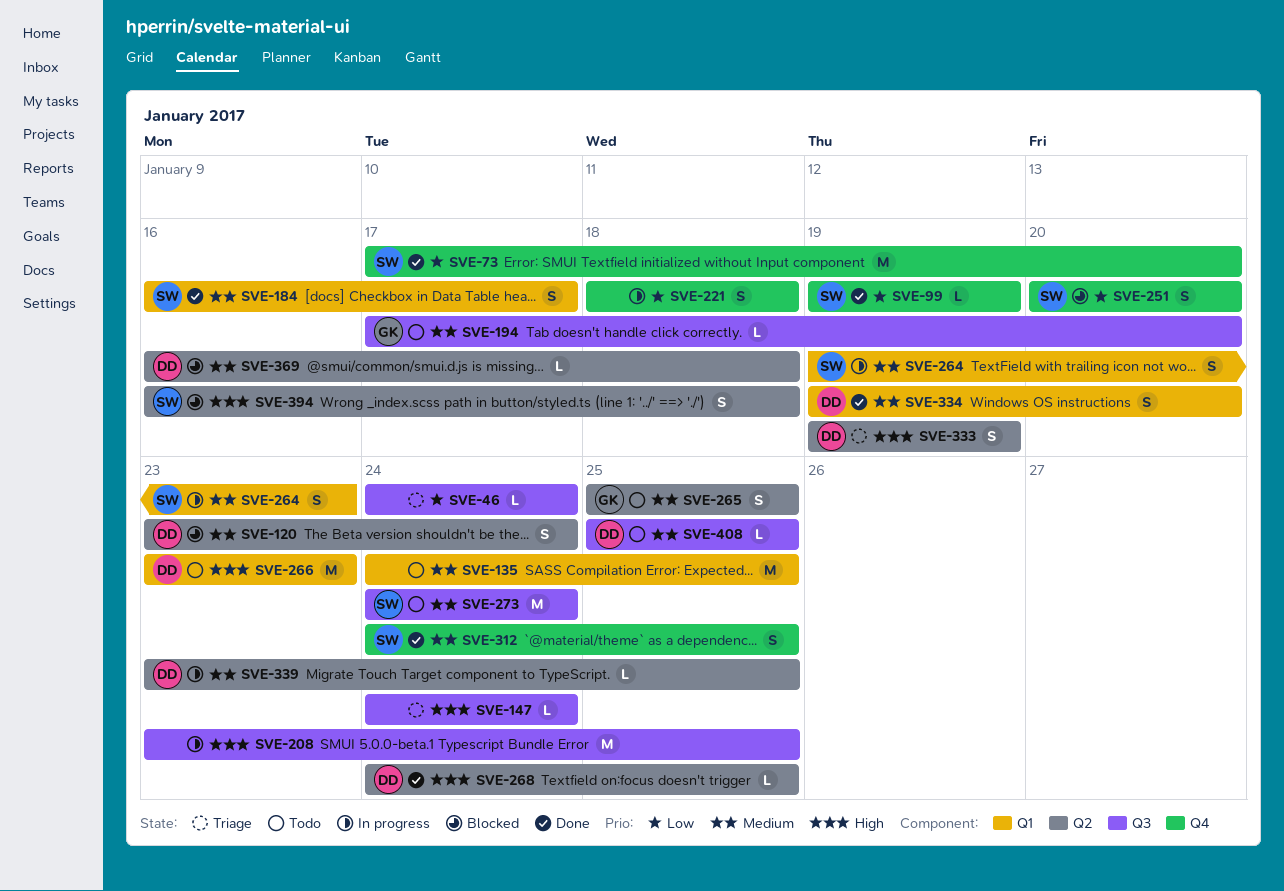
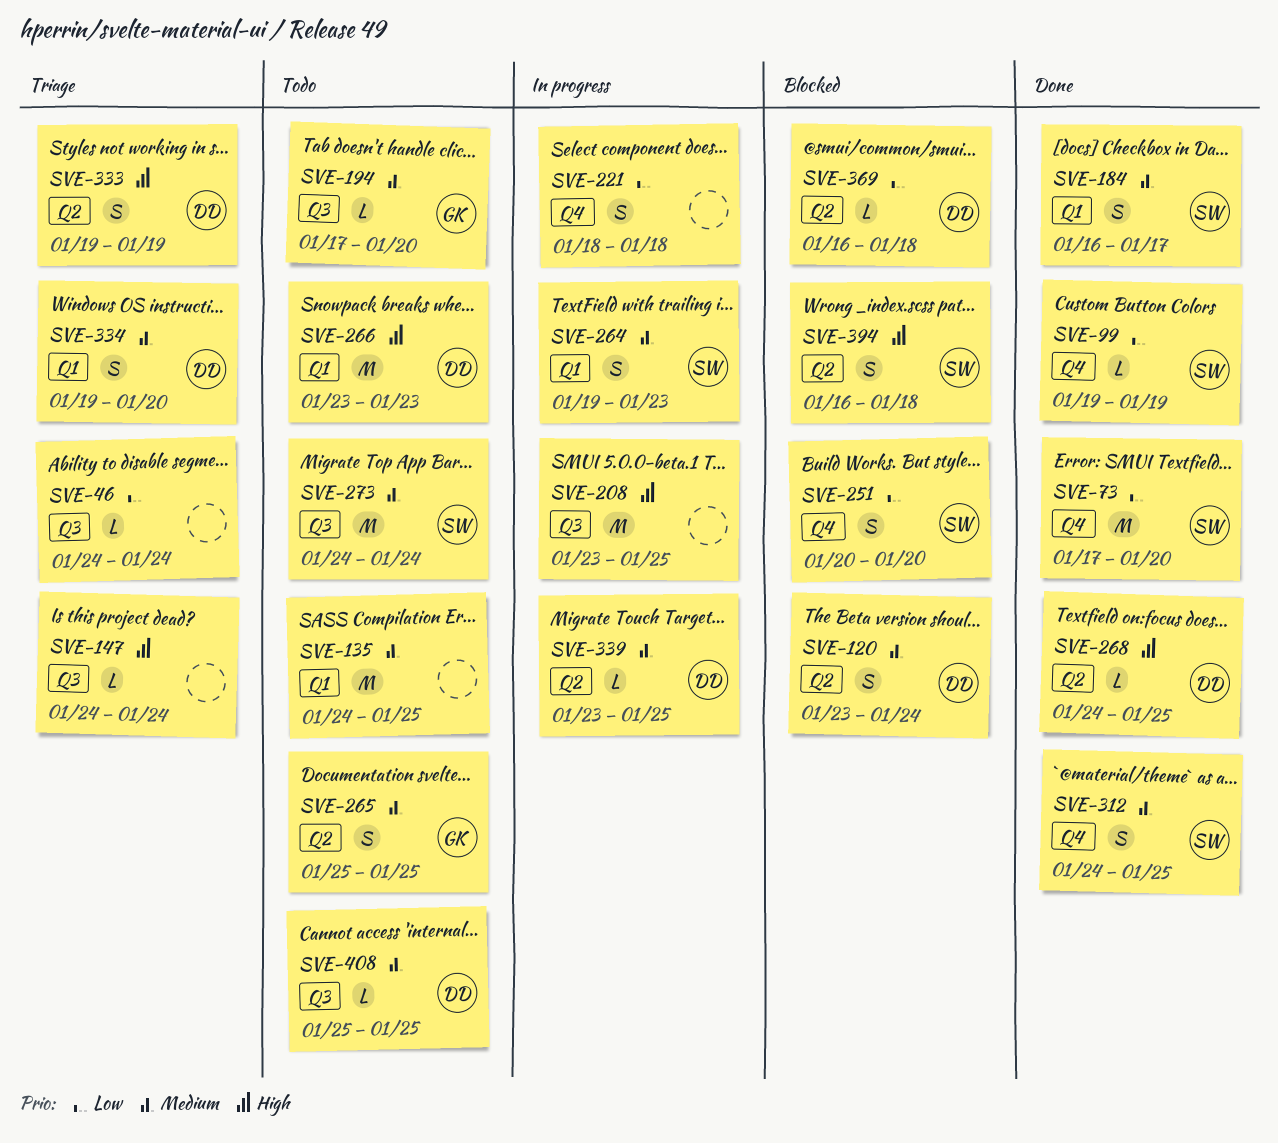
SVE-334, status: Done -> Triage
SVE-369, priority: Medium -> Low

